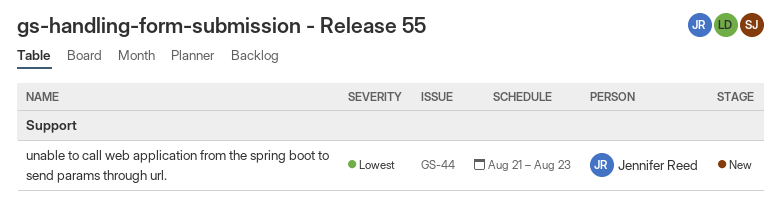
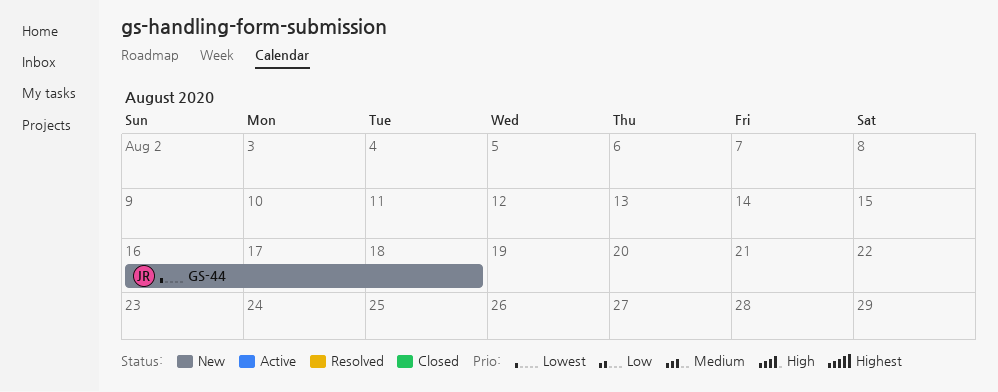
GS-44, start: Aug 21 -> Aug 16
GS-44, due: Aug 23 -> Aug 18

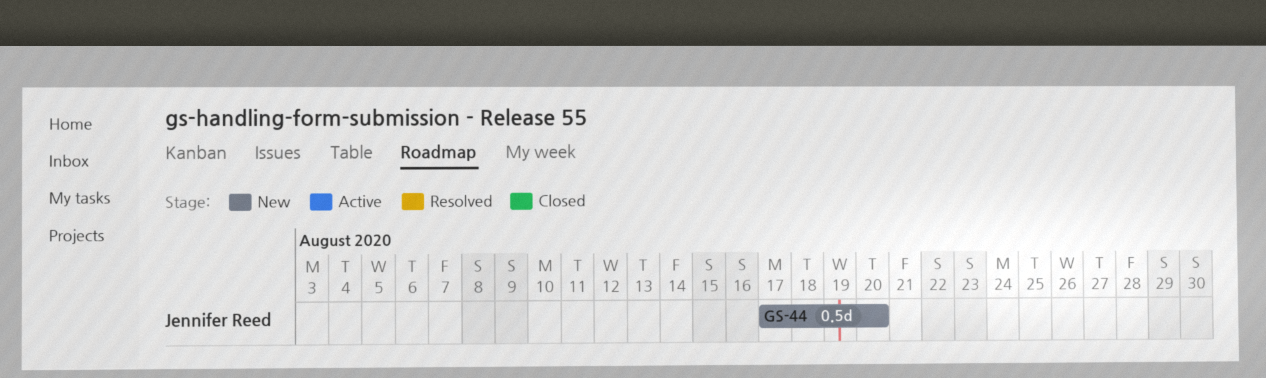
GS-44, start: Aug 16 -> Aug 17
GS-44, due: Aug 18 -> Aug 20

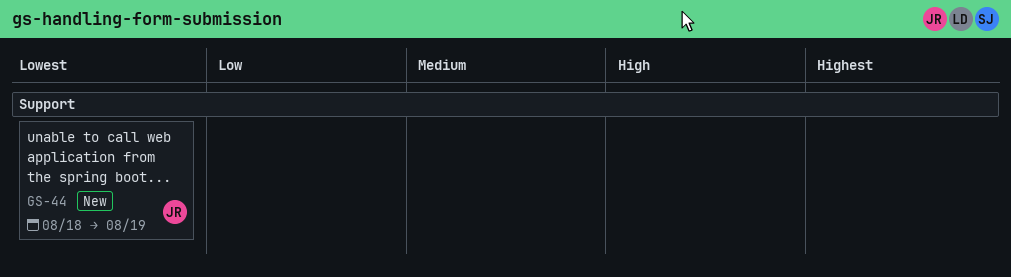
GS-44, start: Aug 17 -> Aug 18
GS-44, due: Aug 20 -> Aug 19

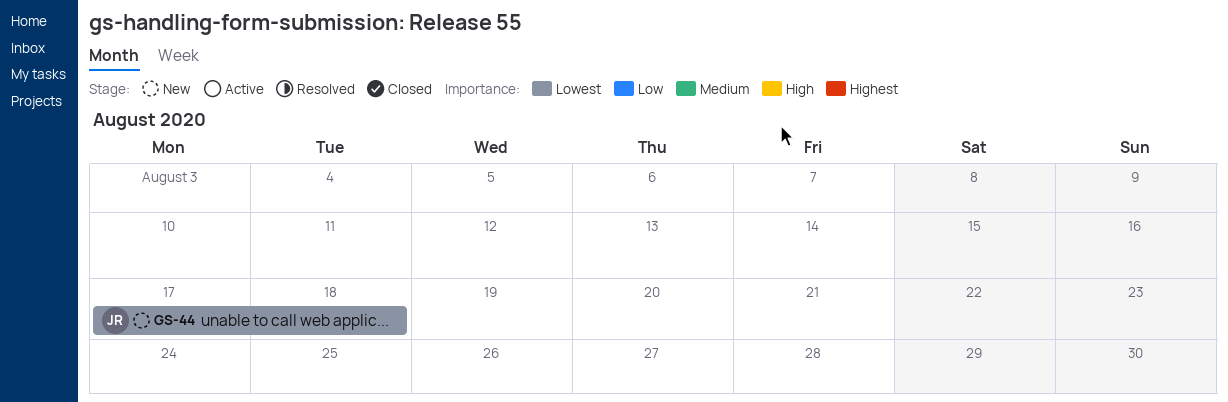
GS-44, start: Aug 18 -> Aug 17
GS-44, due: Aug 19 -> Aug 18

